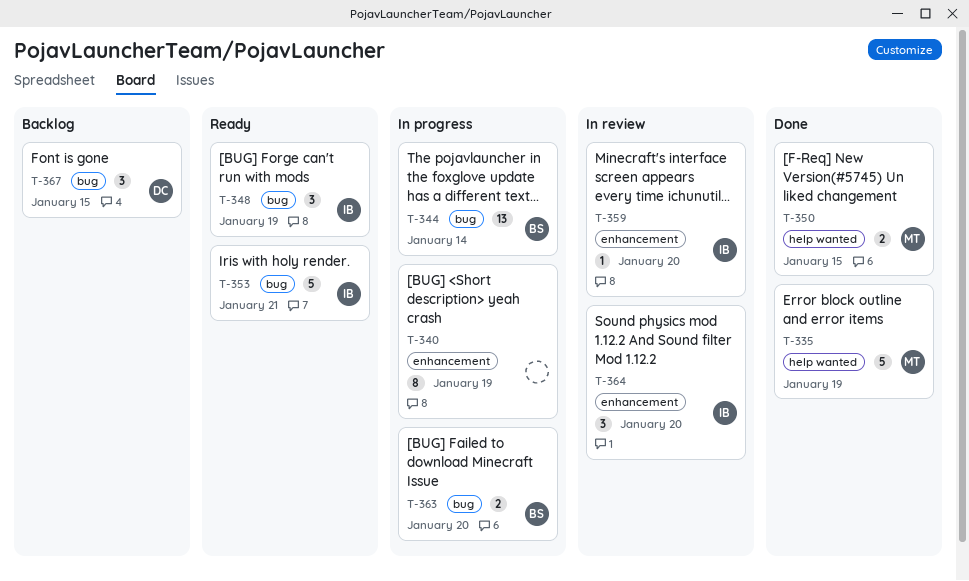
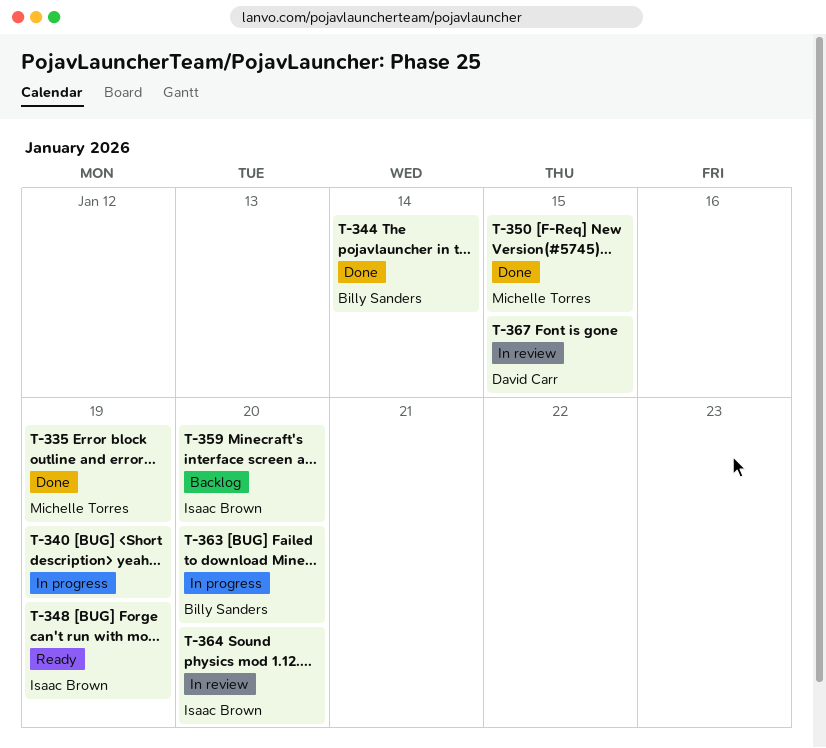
T-344, status: In progress -> Done
T-353: present -> none
T-359, status: In review -> Backlog
T-367, status: Backlog -> In review

